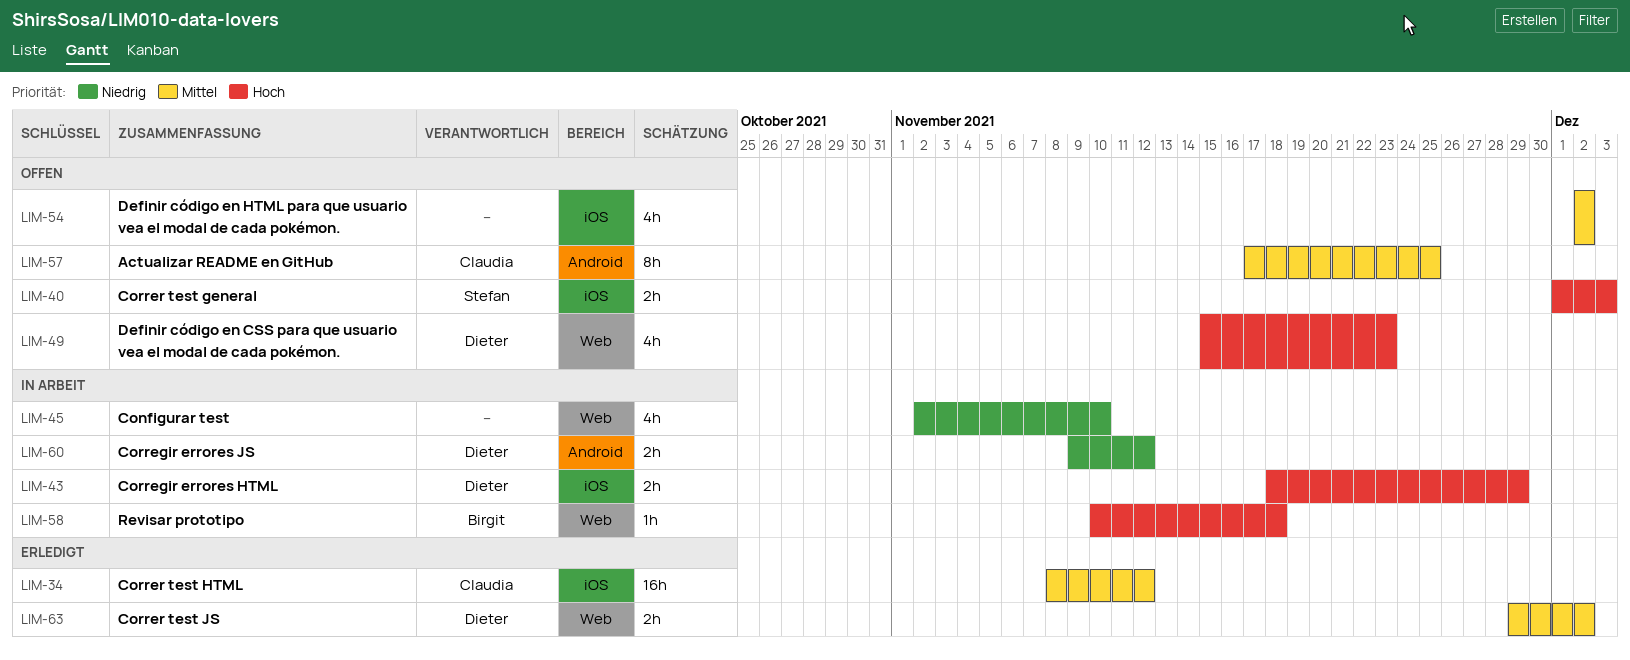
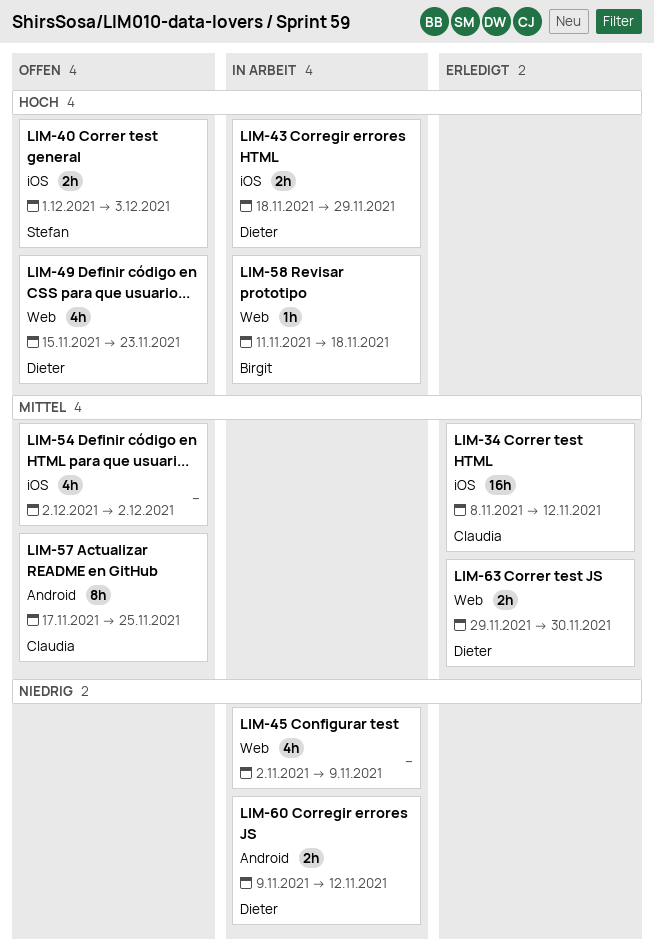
LIM-45, due: Nov 10 -> Nov 9
LIM-58, start: Nov 10 -> Nov 11
LIM-63, due: Dec 2 -> Nov 30

